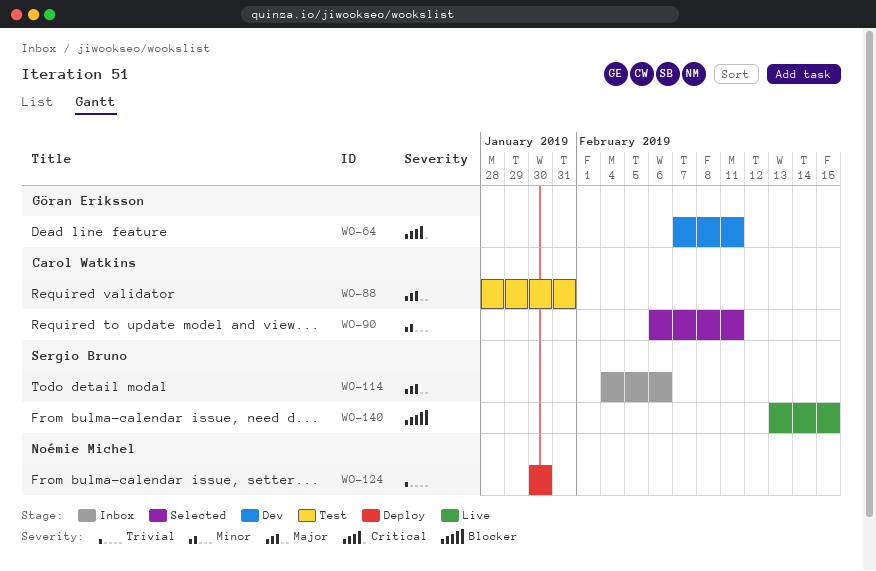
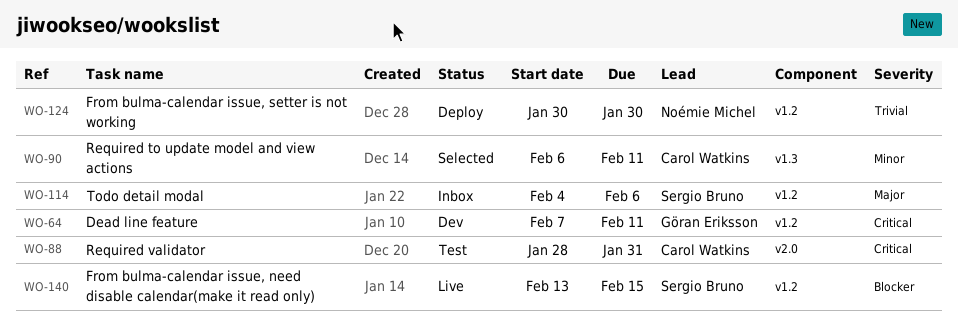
WO-88, priority: Major -> Critical

